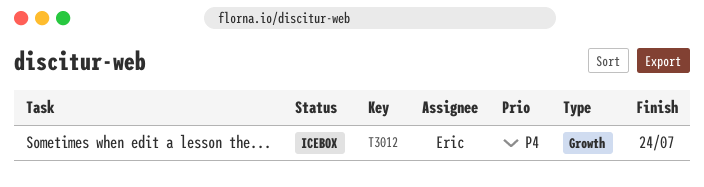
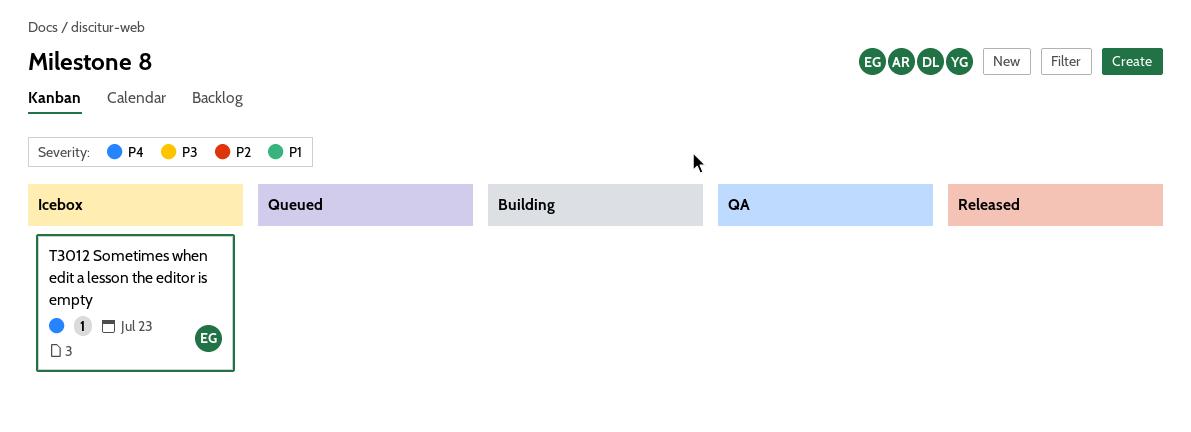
T3012, due: Jul 24 -> Jul 23

